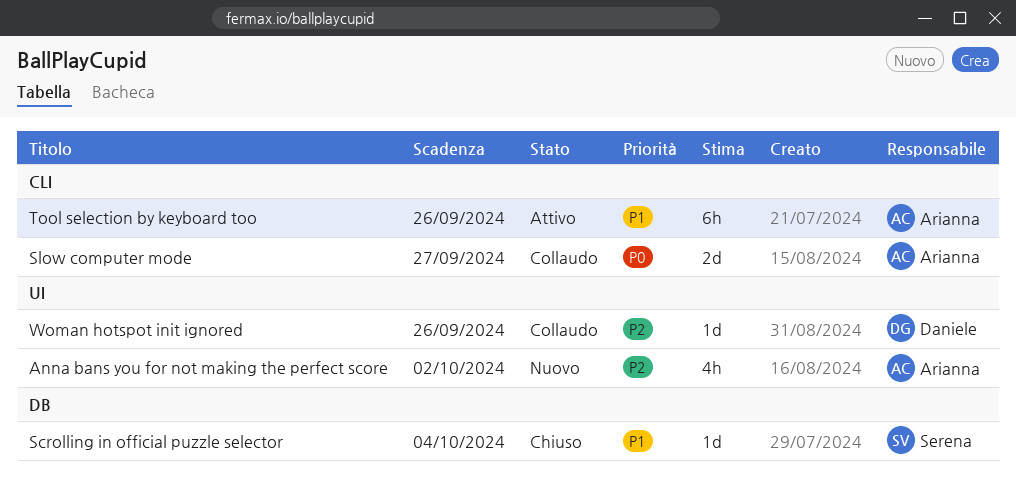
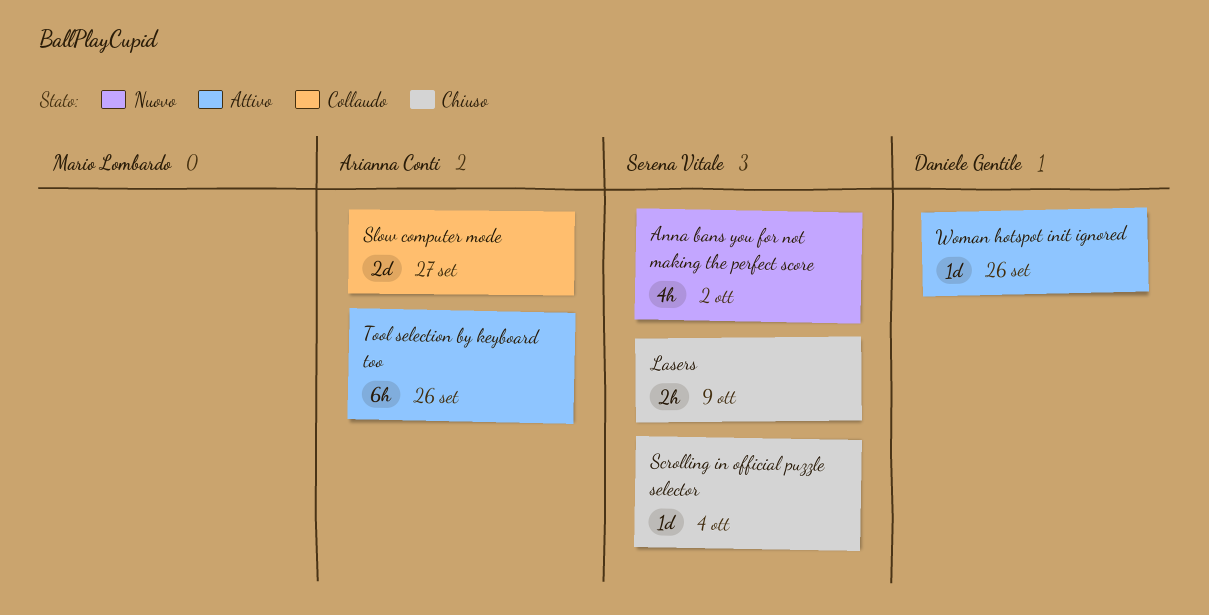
Anna bans you for not making the perfect score, owner: Arianna Conti -> Serena Vitale
Lasers: none -> present
Woman hotspot init ignored, status: Collaudo -> Attivo

